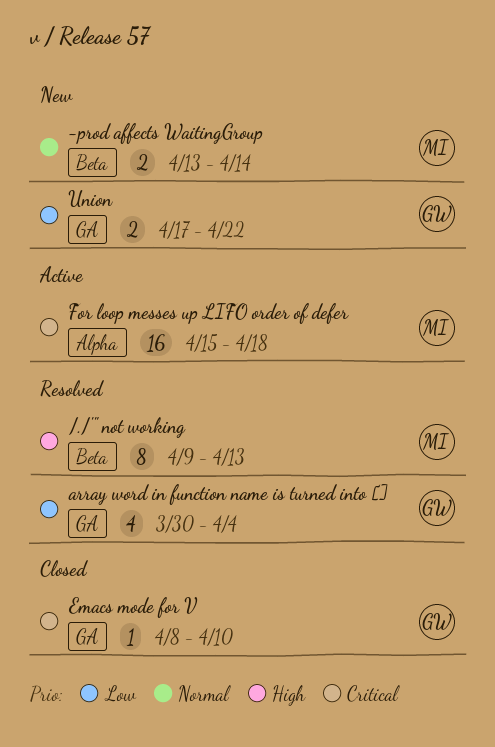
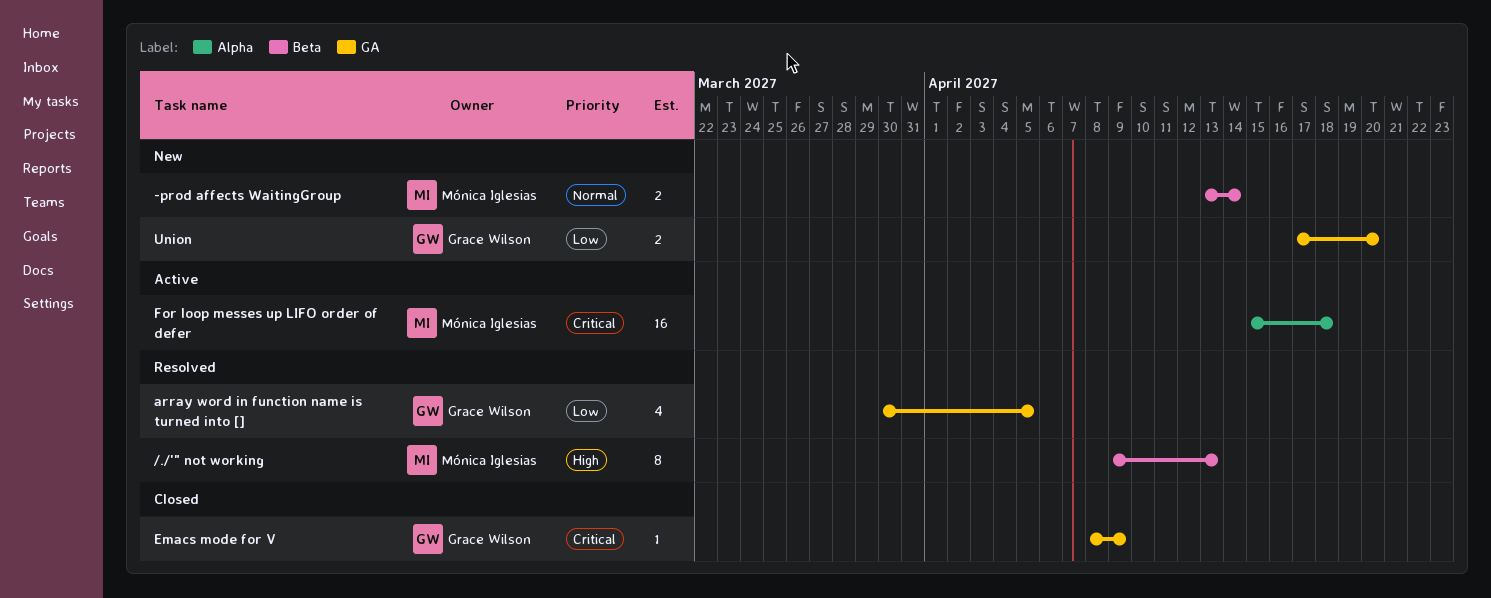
array word in function name is turned into [], due: Apr 4 -> Apr 5
Emacs mode for V, due: Apr 10 -> Apr 9
Union, due: Apr 22 -> Apr 20

